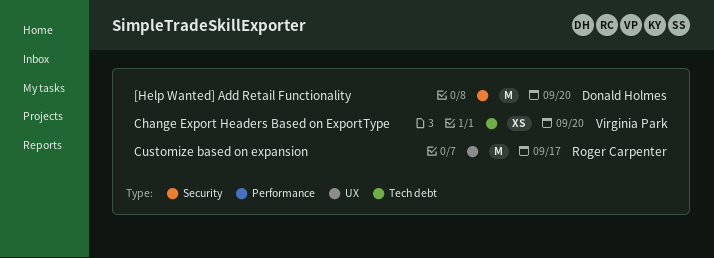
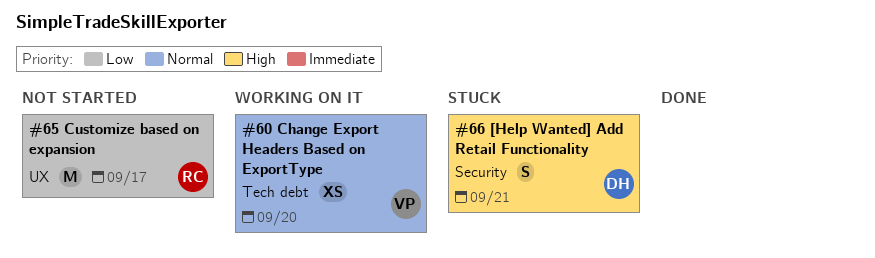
[Help Wanted] Add Retail Functionality, estimate: M -> S
[Help Wanted] Add Retail Functionality, due: Sep 20 -> Sep 21

